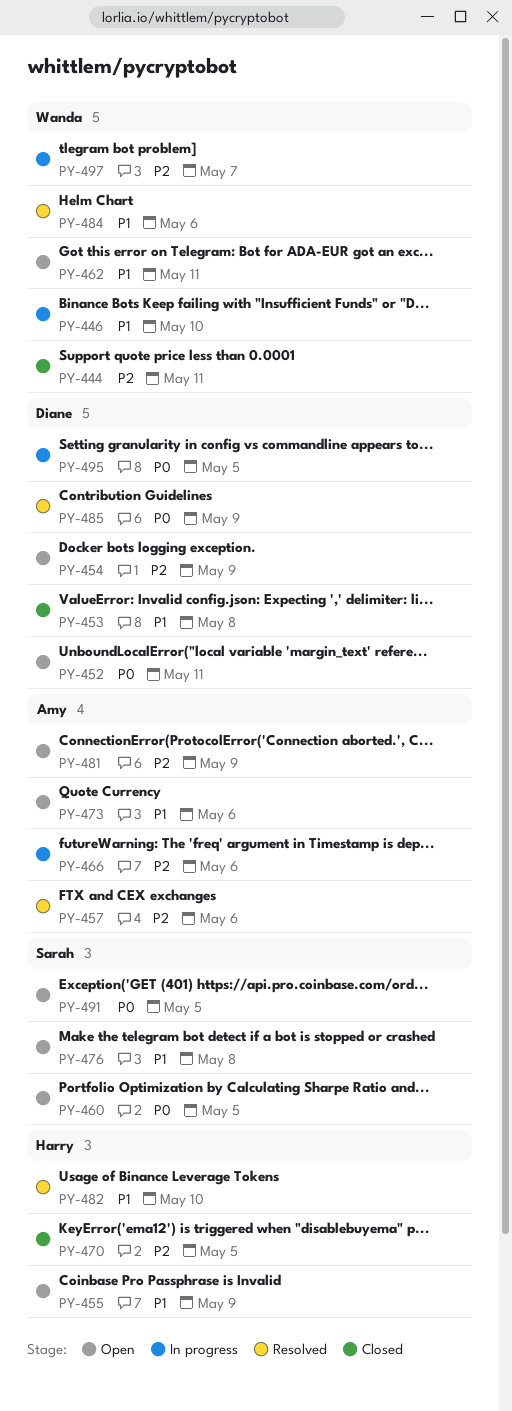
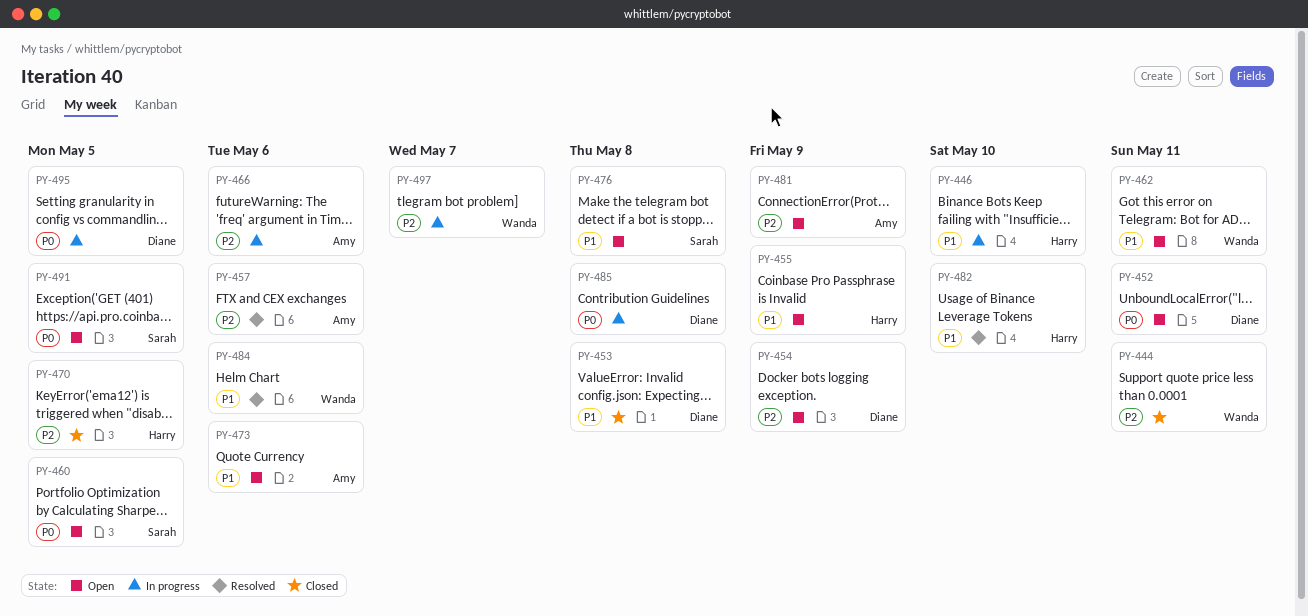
PY-446, owner: Wanda -> Harry
PY-485, status: Resolved -> In progress
PY-485, due: May 9 -> May 8

